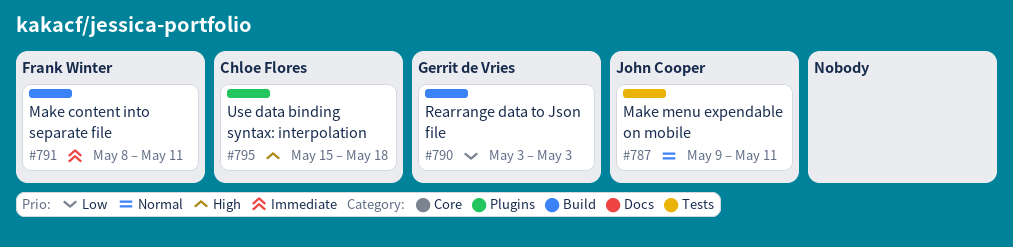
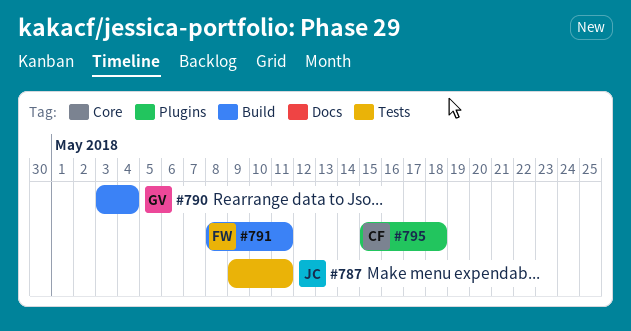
#790, due: May 3 -> May 4

